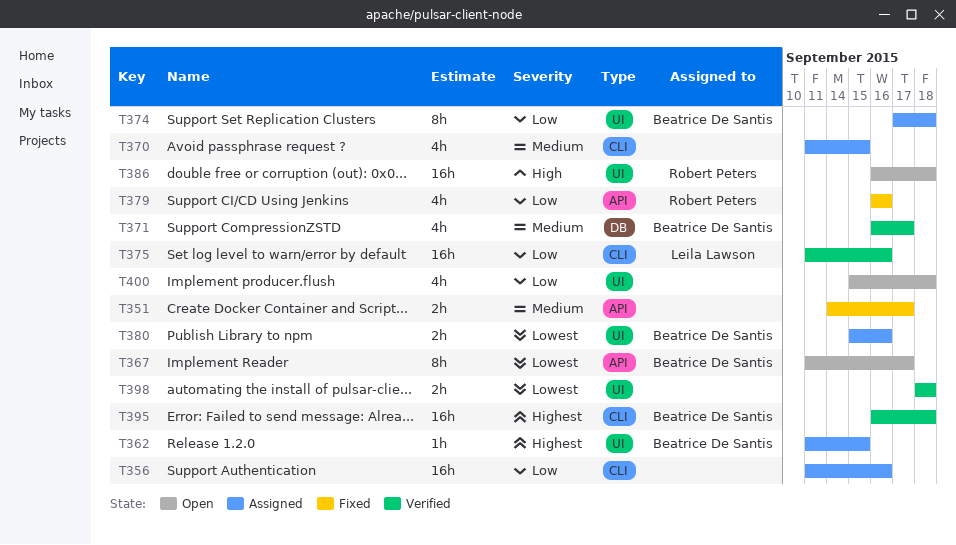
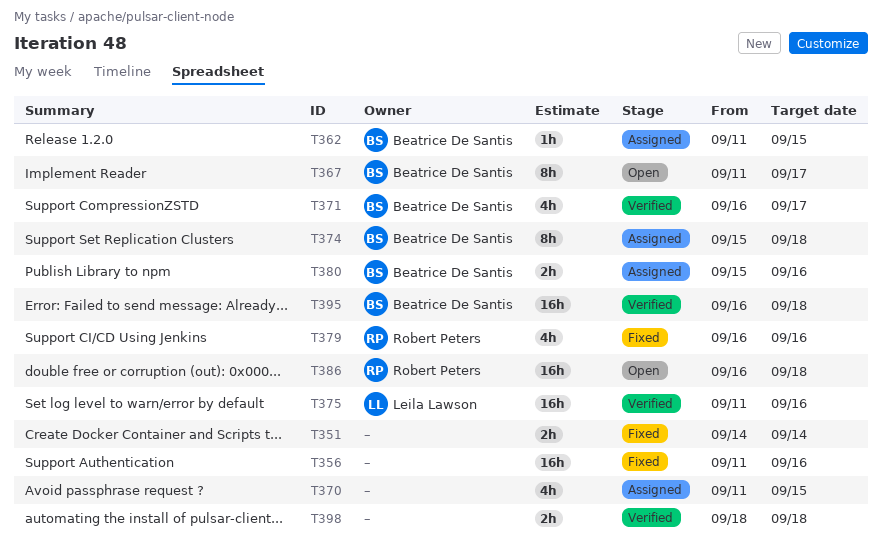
T351, due: Sep 17 -> Sep 14
T356, status: Assigned -> Fixed
T374, start: Sep 17 -> Sep 15
T400: present -> none

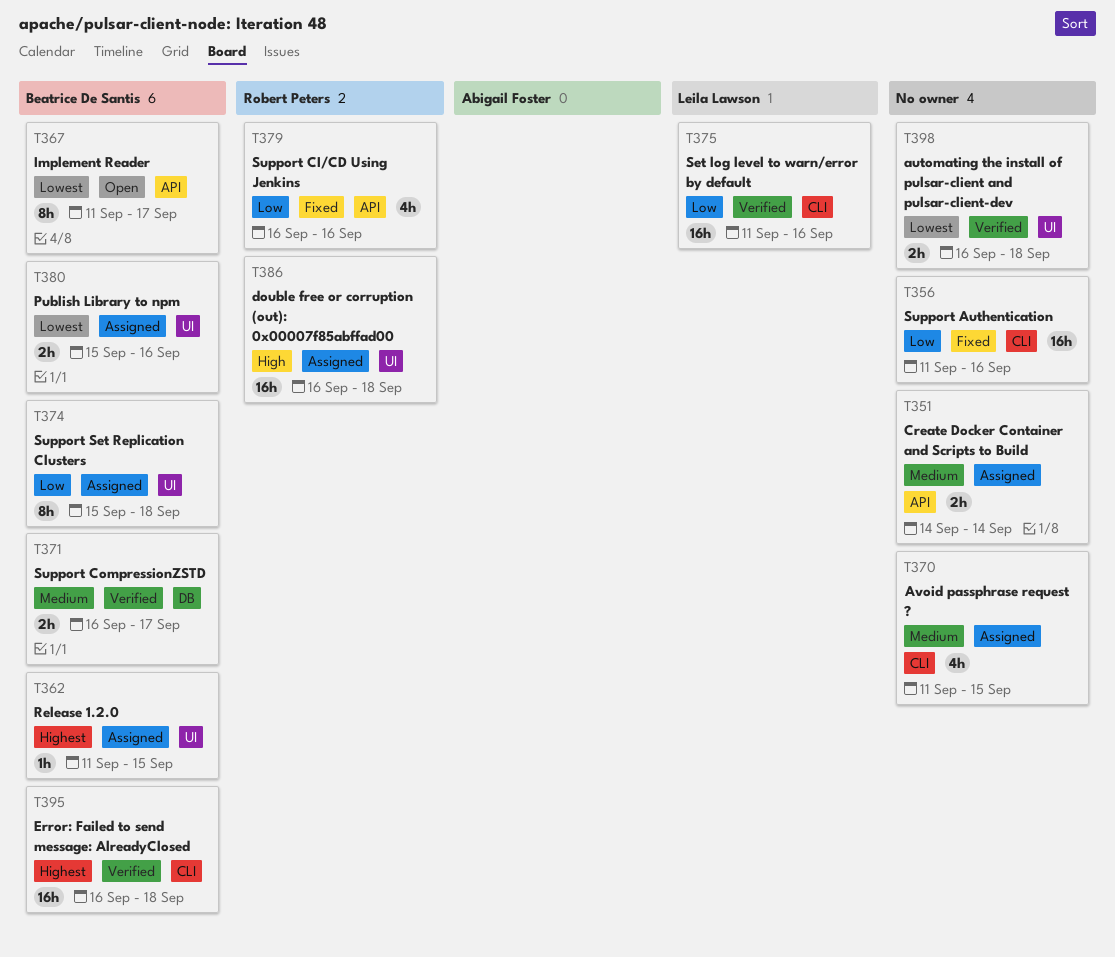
T351, status: Fixed -> Assigned
T371, estimate: 4h -> 2h
T386, status: Open -> Assigned
T398, start: Sep 18 -> Sep 16

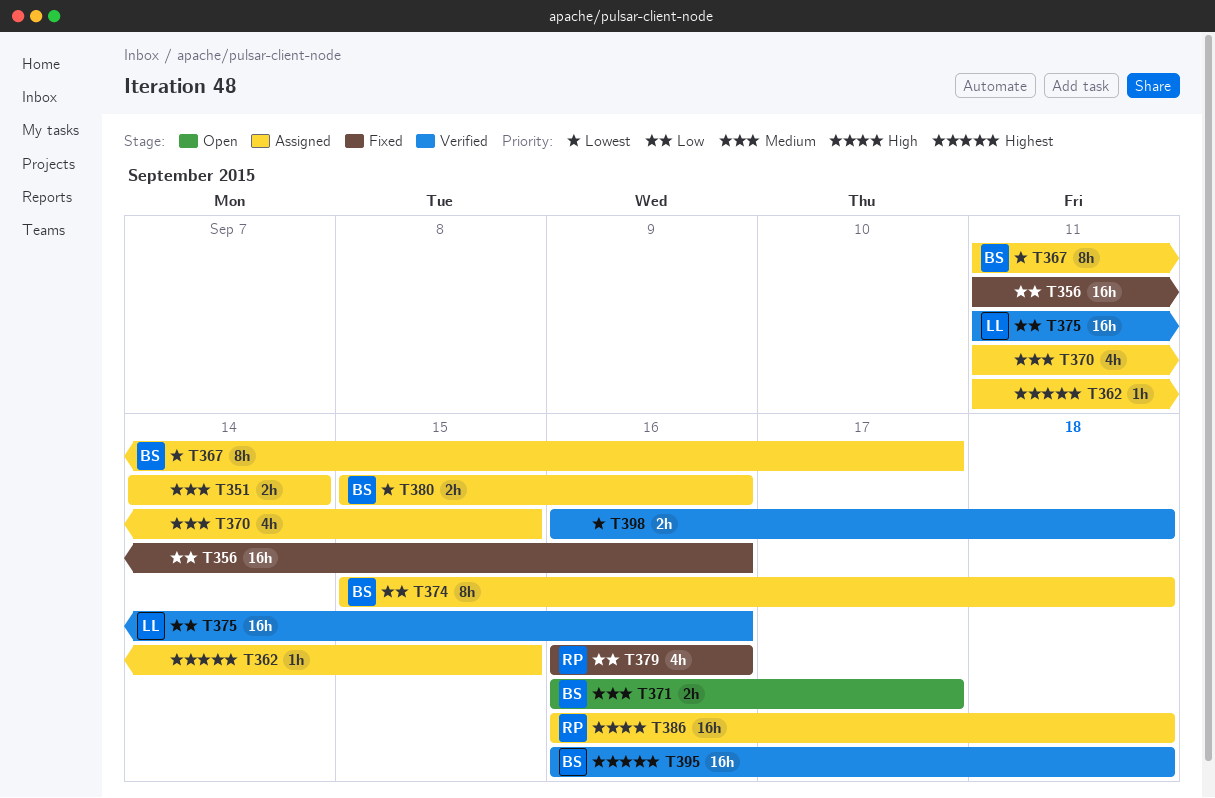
T362, owner: Beatrice De Santis -> none
T367, status: Open -> Assigned
T371, status: Verified -> Open

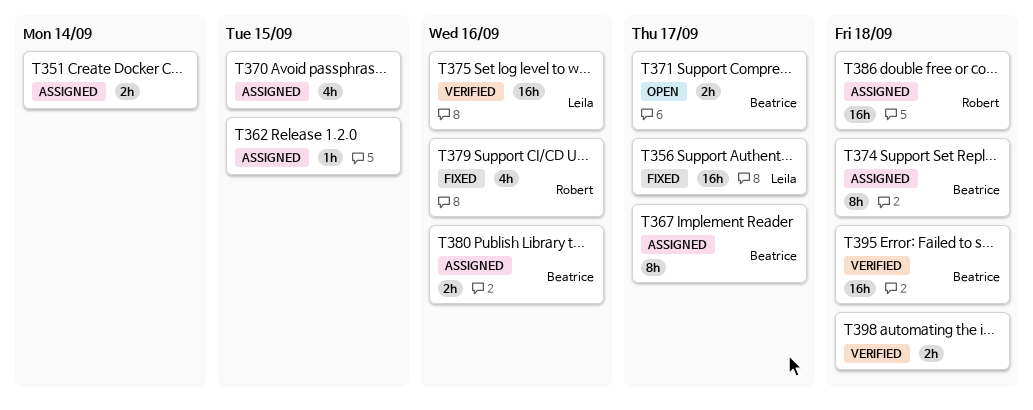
T356, owner: none -> Leila
T356, due: Sep 16 -> Sep 17

